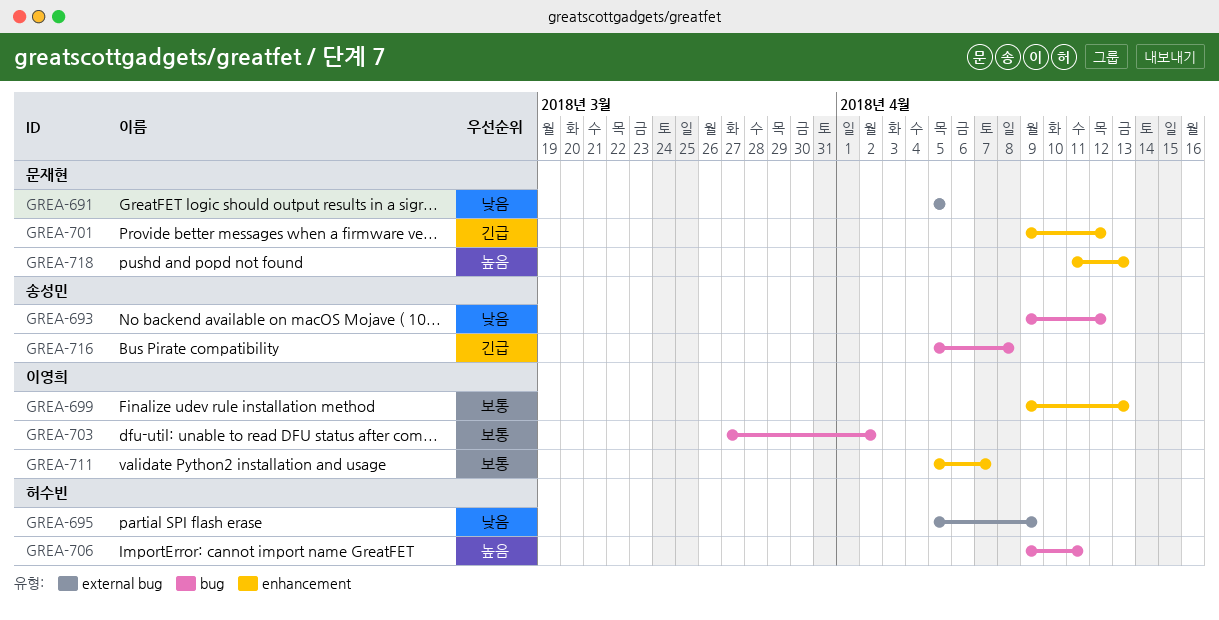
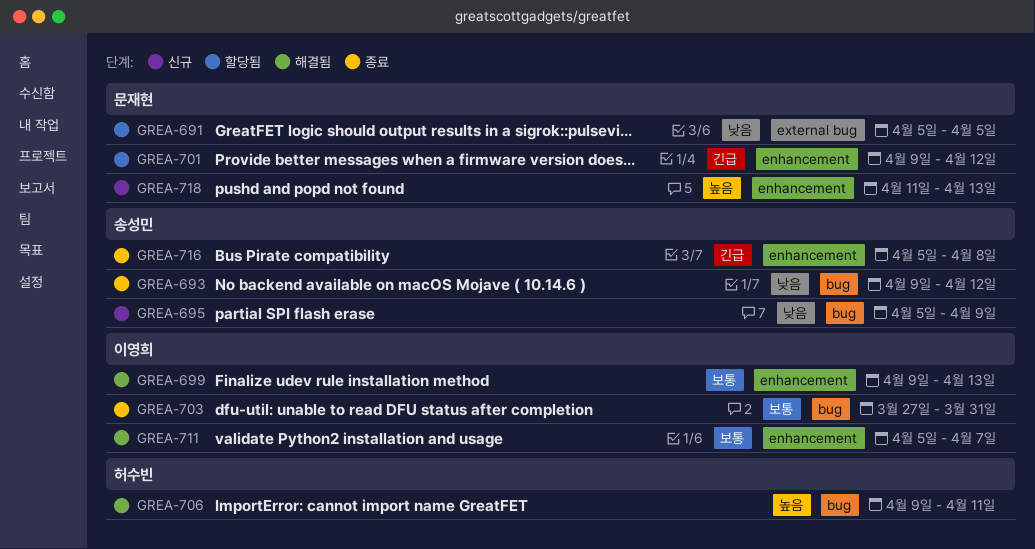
GREA-695, owner: 허수빈 -> 송성민
GREA-695, label: external bug -> bug
GREA-703, due: Apr 2 -> Mar 31
GREA-716, label: bug -> enhancement

